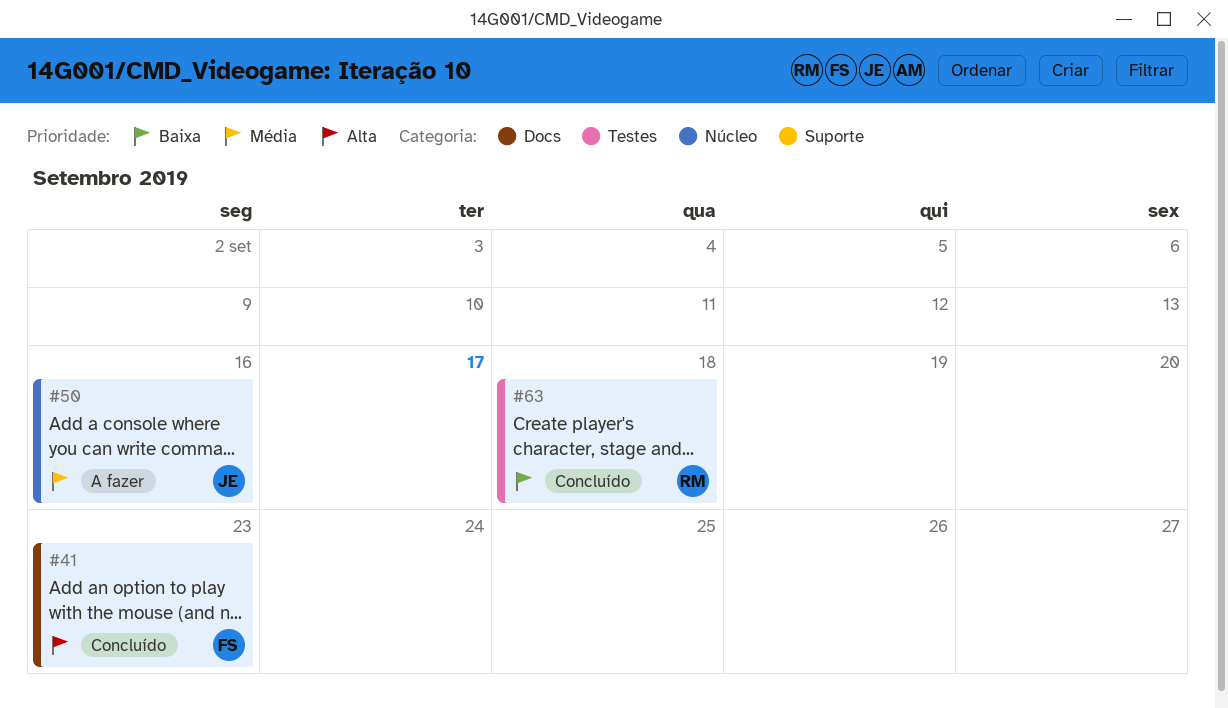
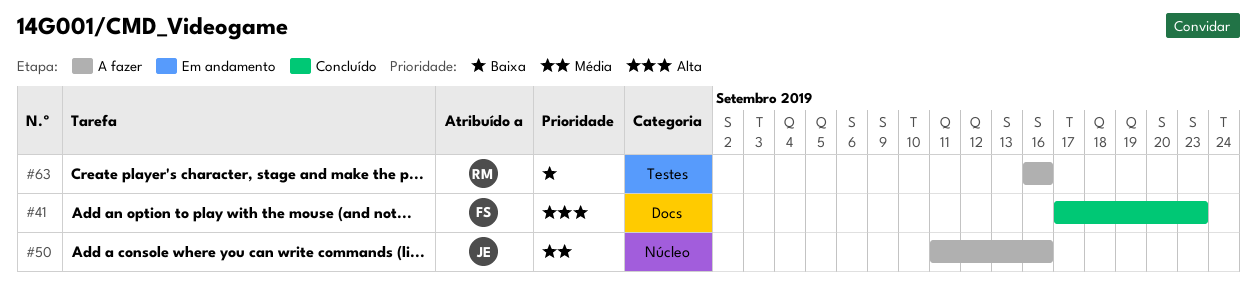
#63, status: Concluído -> A fazer
#63, due: Sep 18 -> Sep 16

